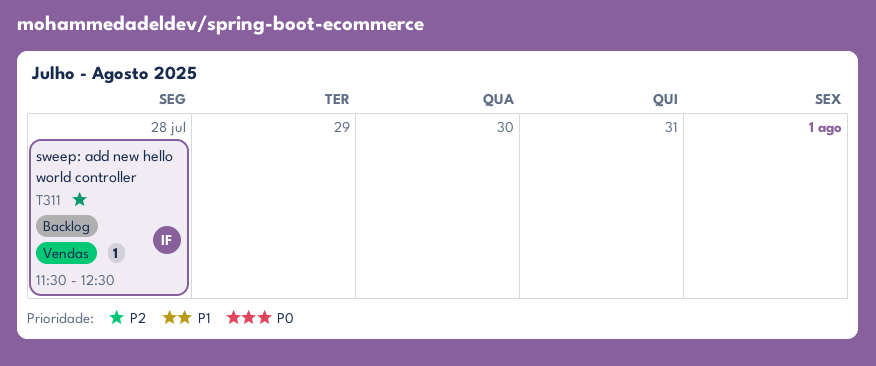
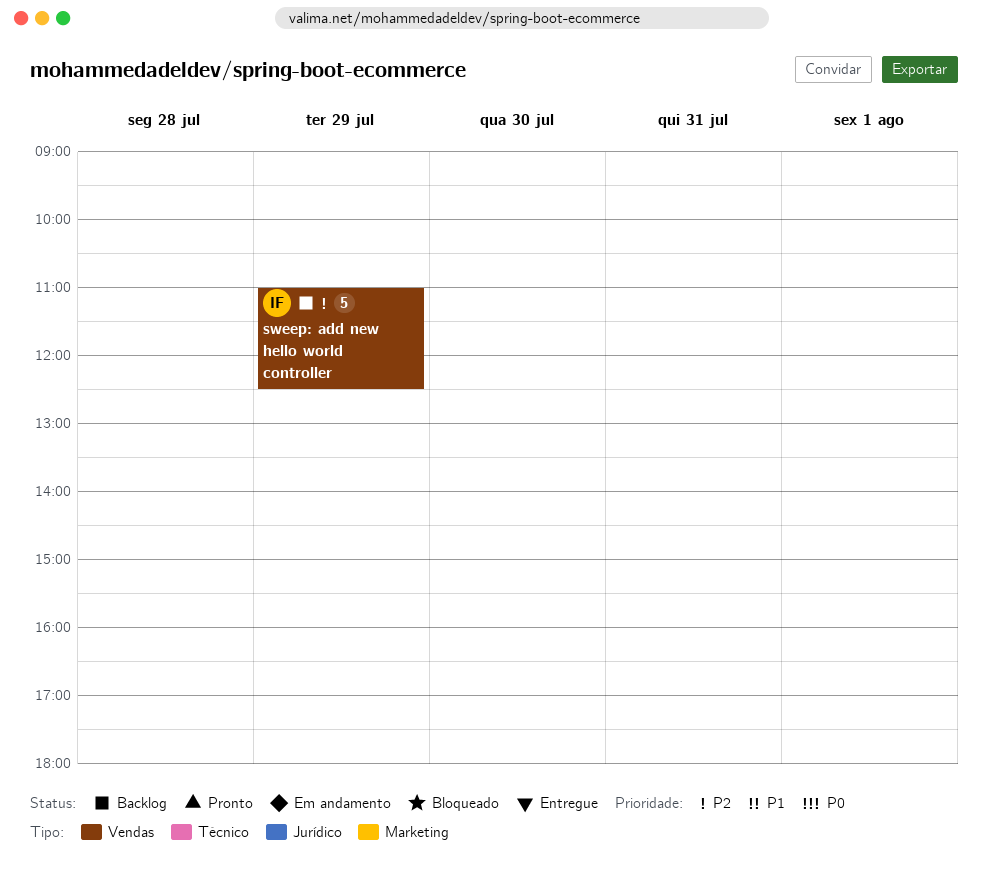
sweep: add new hello world controller, estimate: 1 -> 5
sweep: add new hello world controller, day: Jul 28 -> Jul 29
sweep: add new hello world controller, begins: 11:30 -> 11:00

